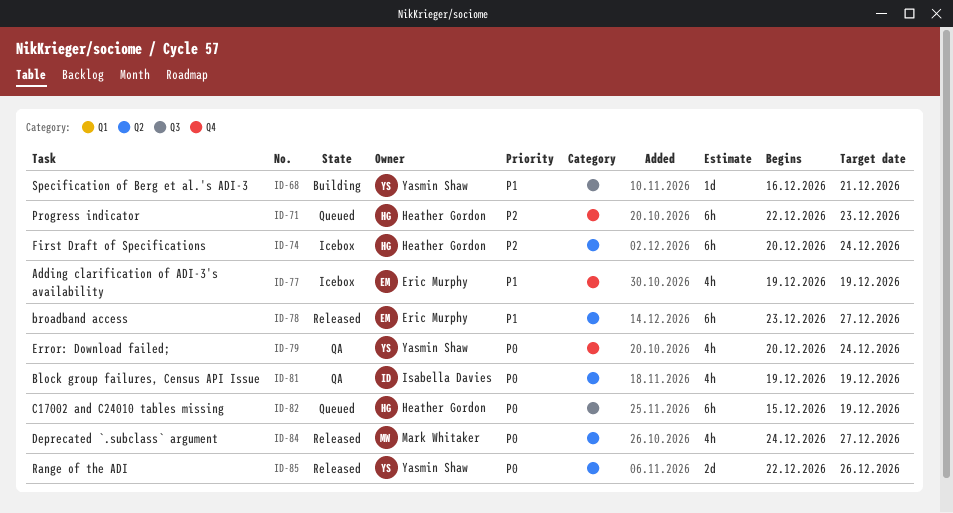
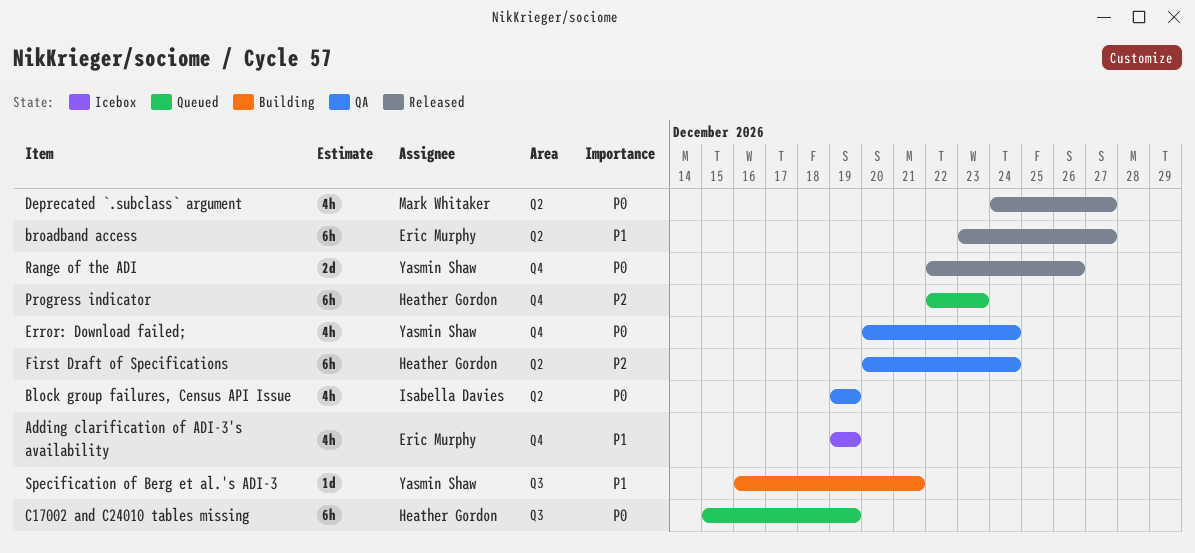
First Draft of Specifications, status: Icebox -> QA
Range of the ADI, label: Q2 -> Q4

